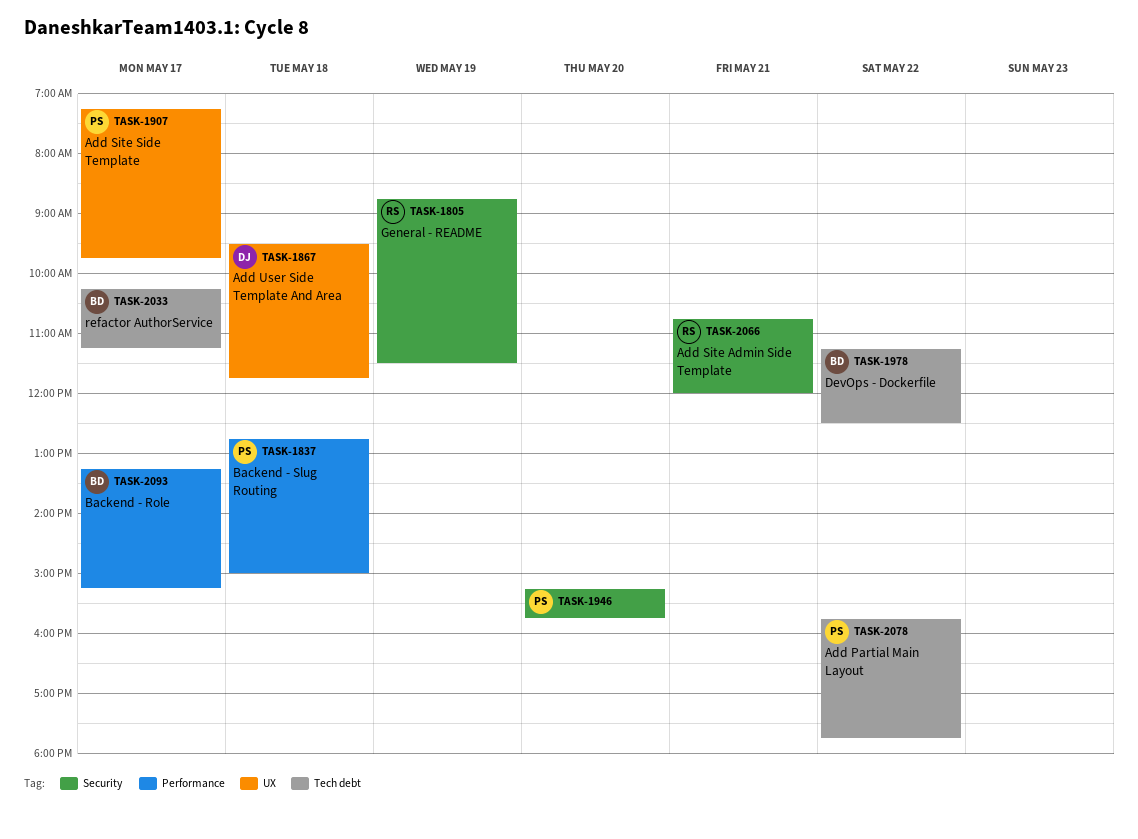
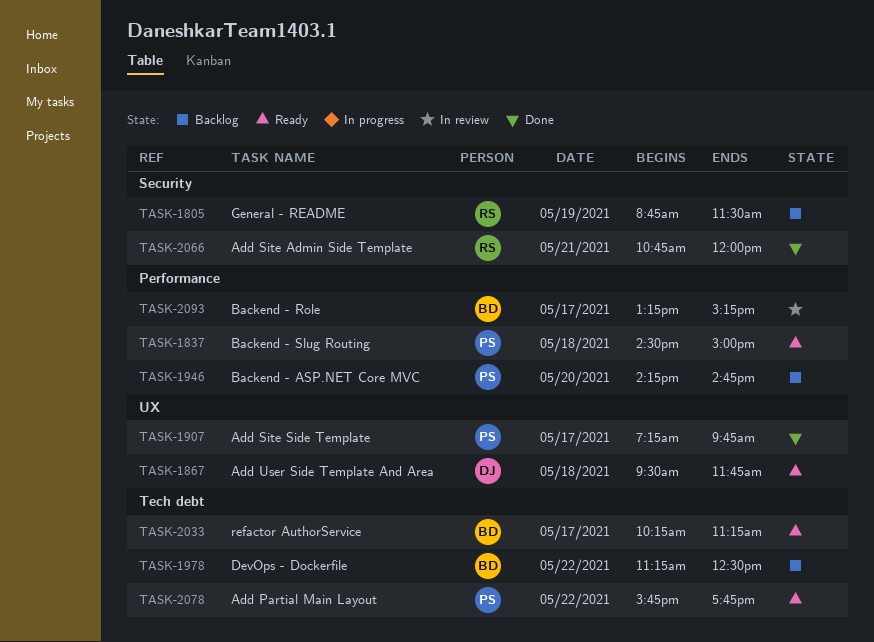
TASK-1837, begins: 12:45 -> 14:30
TASK-1946, label: Security -> Performance
TASK-1946, begins: 15:15 -> 14:15
TASK-1946, ends: 15:45 -> 14:45

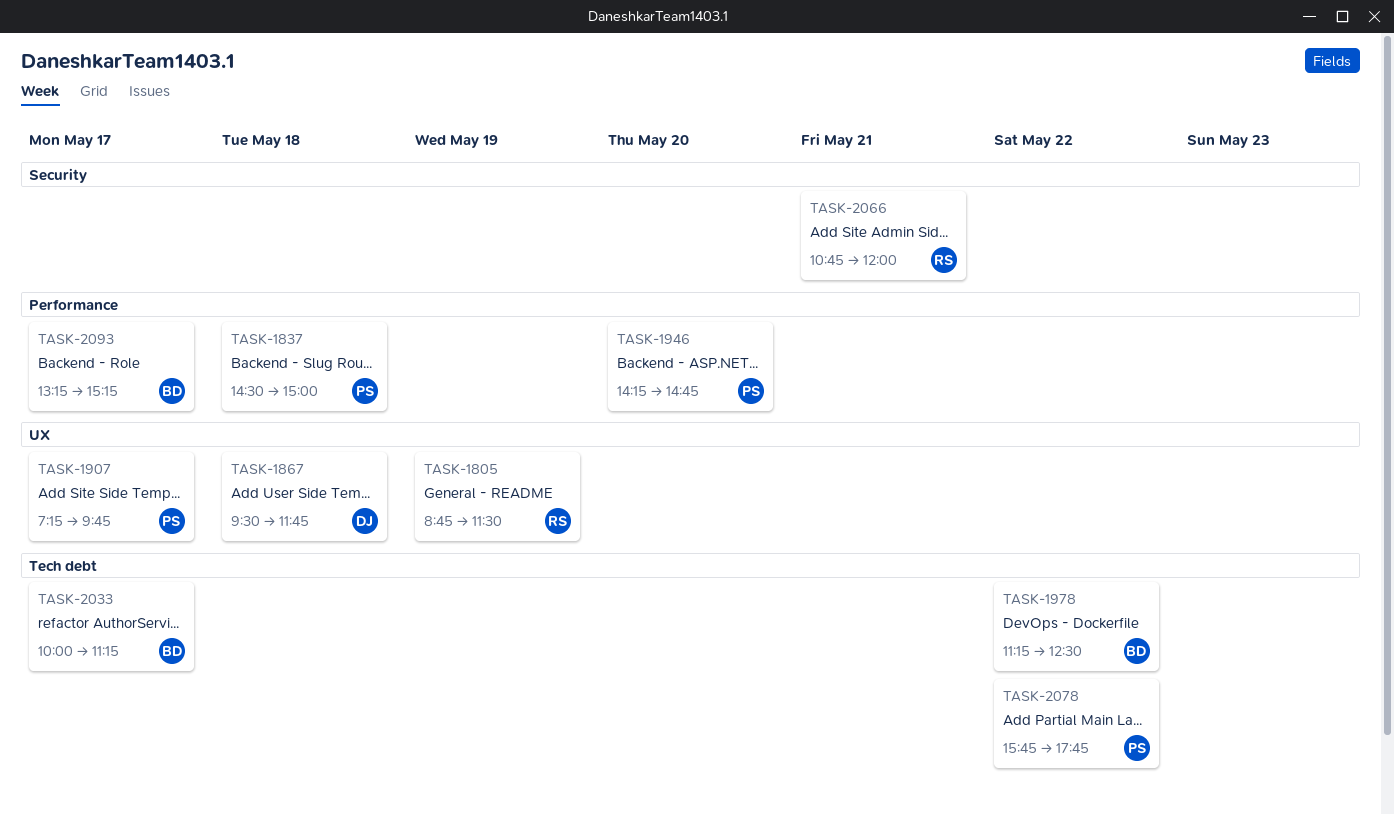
TASK-1805, label: Security -> UX
TASK-2033, begins: 10:15 -> 10:00

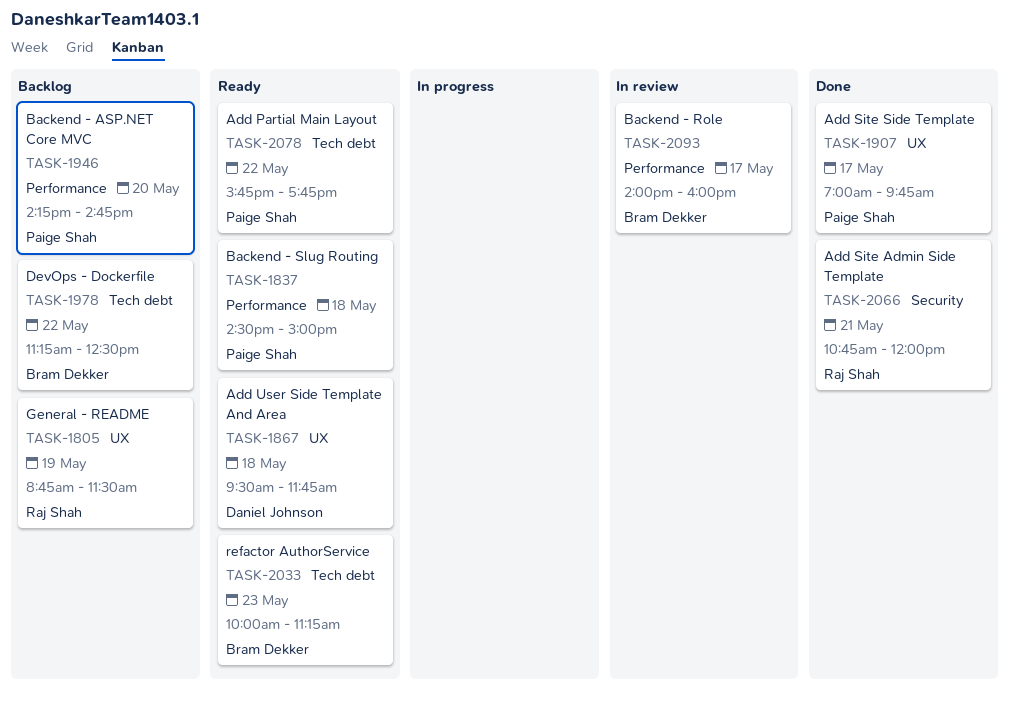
TASK-1907, begins: 07:15 -> 07:00
TASK-2033, day: May 17 -> May 23
TASK-2093, begins: 13:15 -> 14:00
TASK-2093, ends: 15:15 -> 16:00

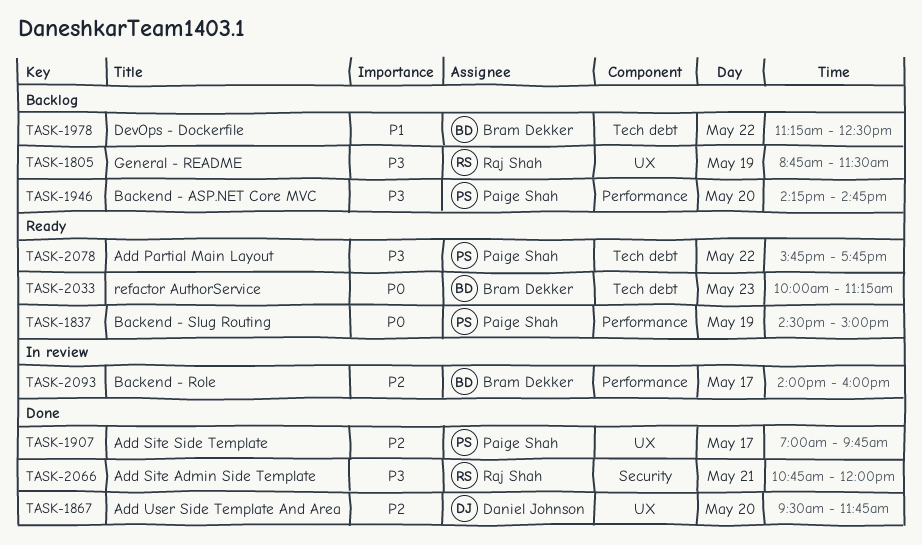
TASK-1837, day: May 18 -> May 19
TASK-1867, status: Ready -> Done
TASK-1867, day: May 18 -> May 20

